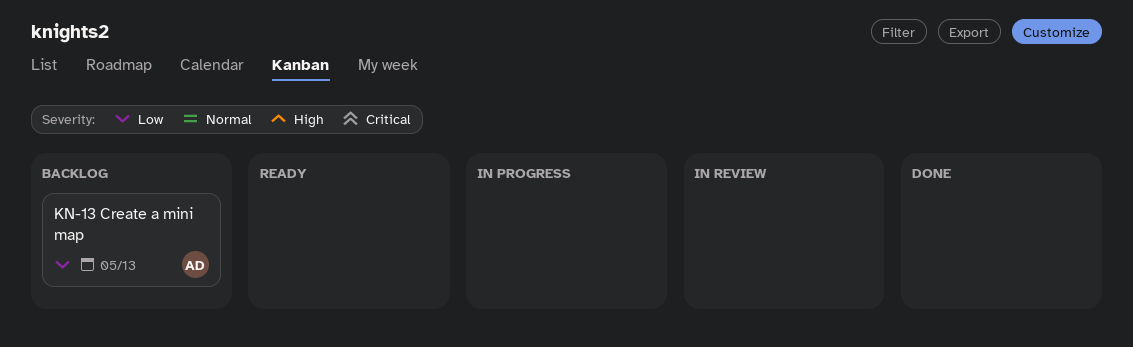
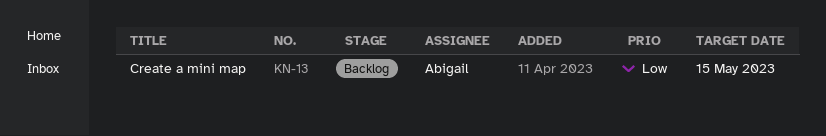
KN-13, due: May 13 -> May 15

